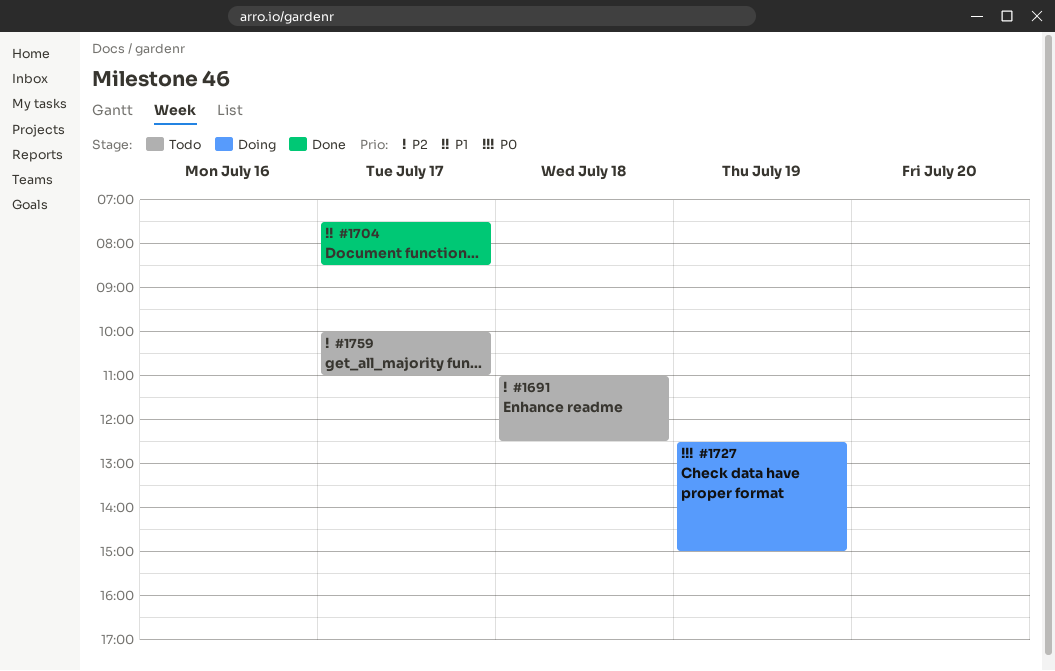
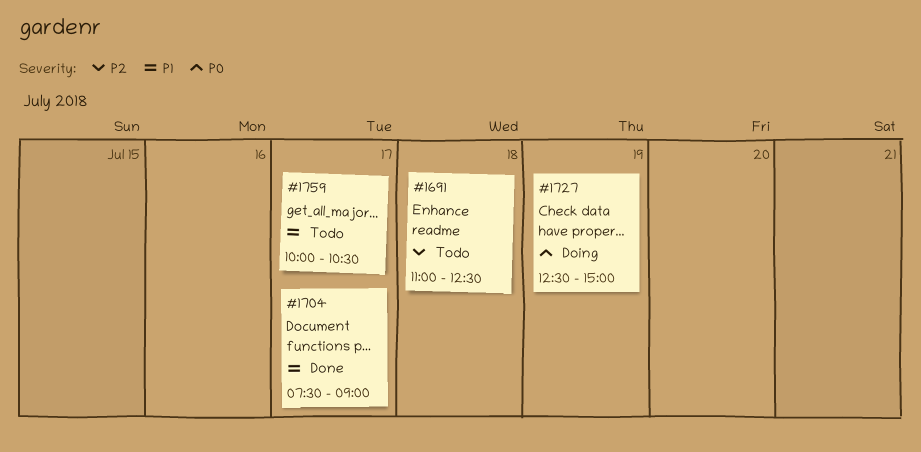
#1704, ends: 08:30 -> 09:00
#1759, priority: P2 -> P1
#1759, ends: 11:00 -> 10:30

